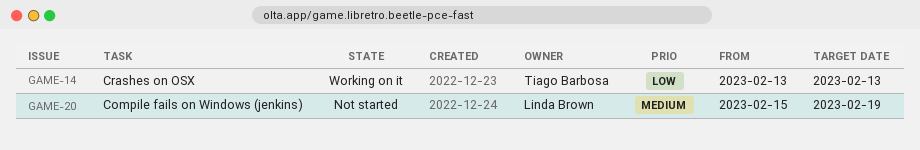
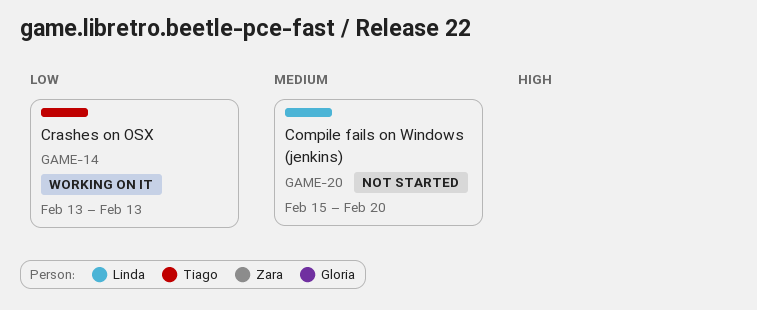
GAME-20, due: Feb 19 -> Feb 20

